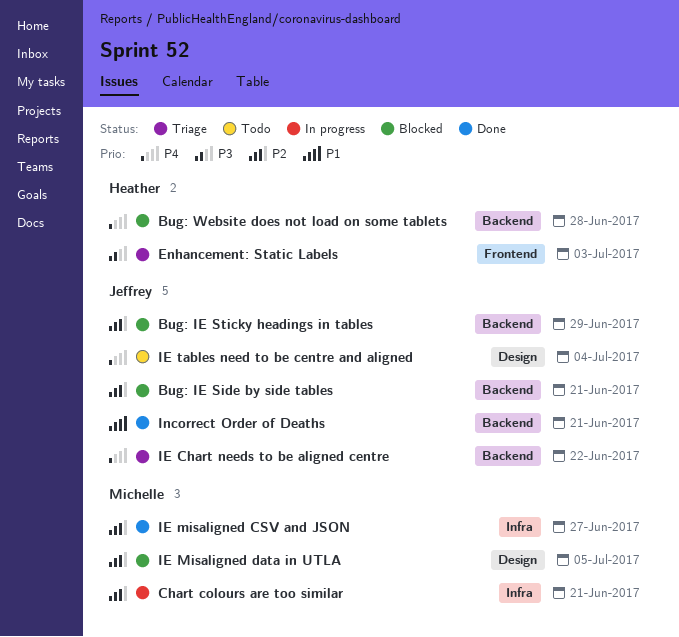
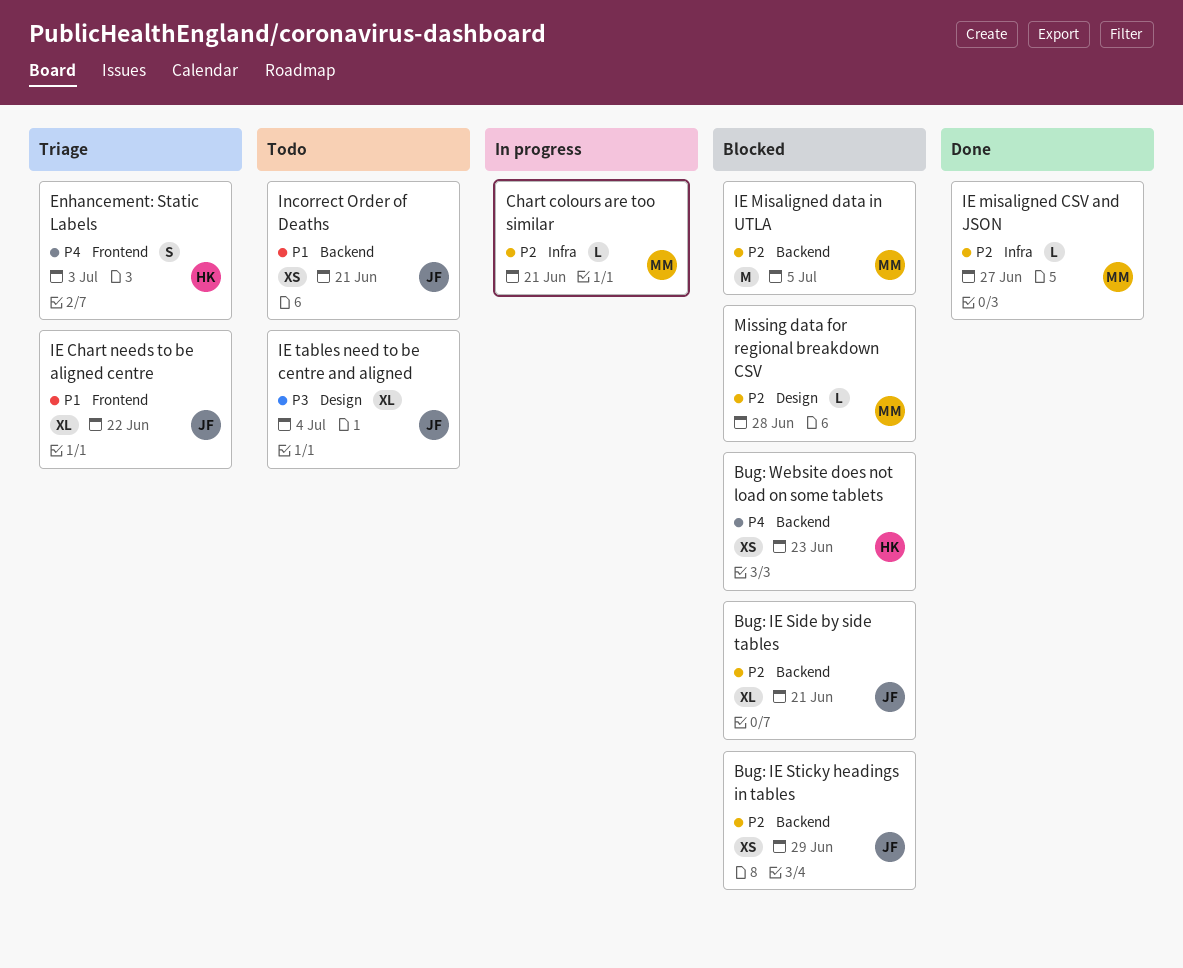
Bug: Website does not load on some tablets, due: Jun 28 -> Jun 23
Enhancement: Static Labels, priority: P3 -> P4
IE Chart needs to be aligned centre, priority: P4 -> P1
IE Chart needs to be aligned centre, label: Backend -> Frontend
IE Misaligned data in UTLA, label: Design -> Backend
IE tables need to be centre and aligned, priority: P4 -> P3
Incorrect Order of Deaths, status: Done -> Todo
Missing data for regional breakdown CSV: none -> present

